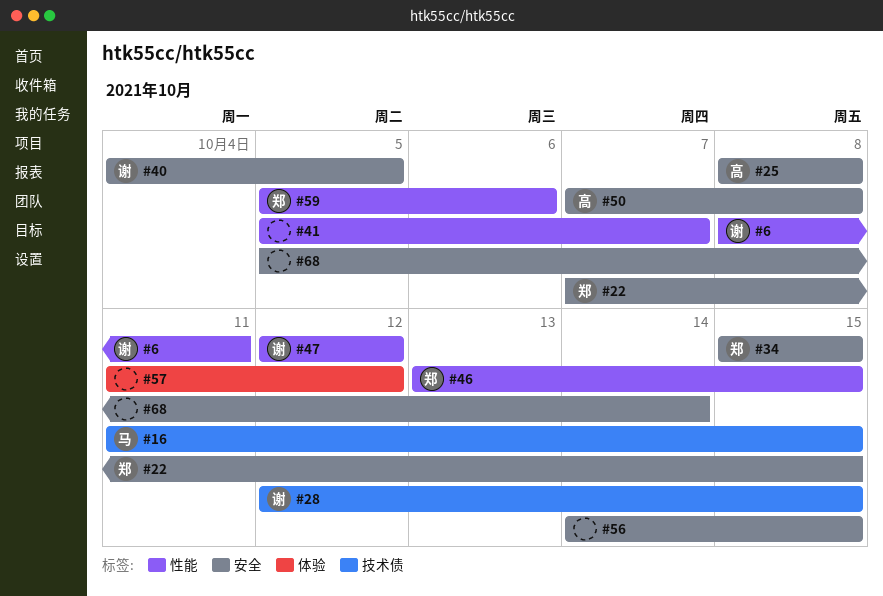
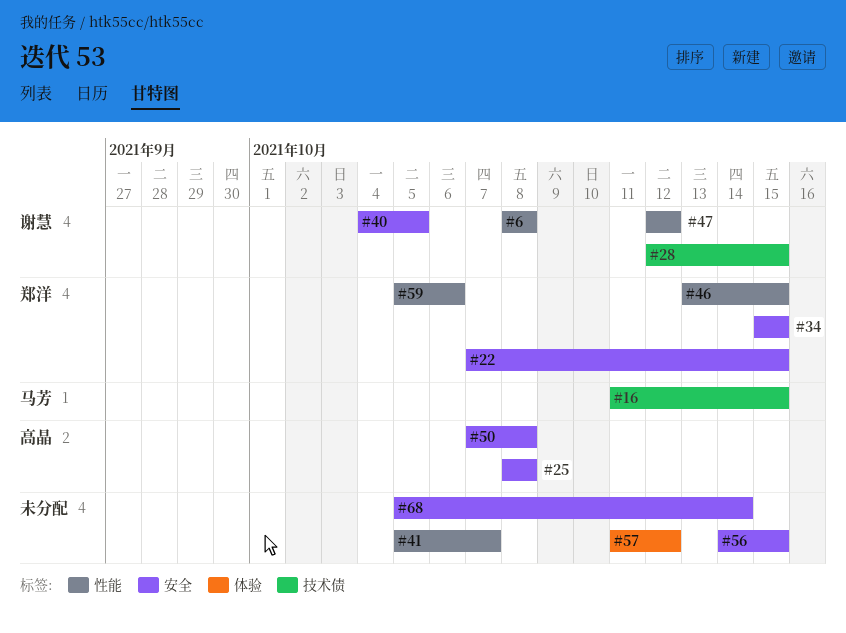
#6, due: Oct 11 -> Oct 8

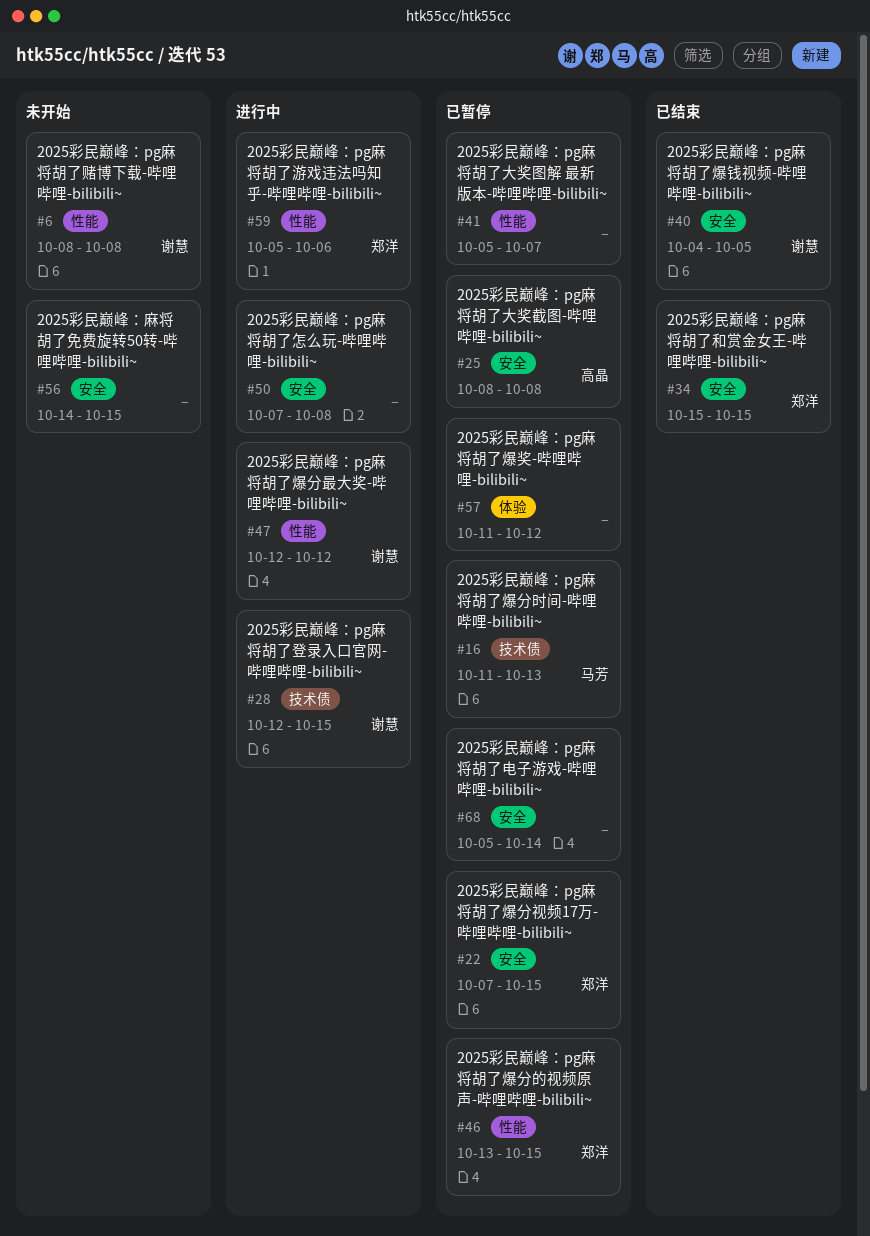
#16, due: Oct 15 -> Oct 13
#50, owner: 高晶 -> none

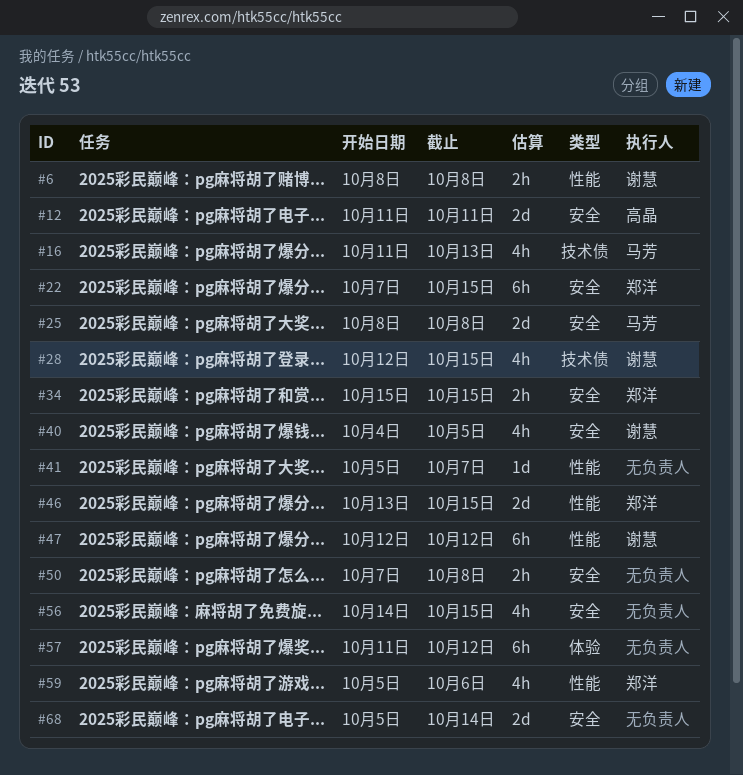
#12: none -> present
#25, owner: 高晶 -> 马芳

